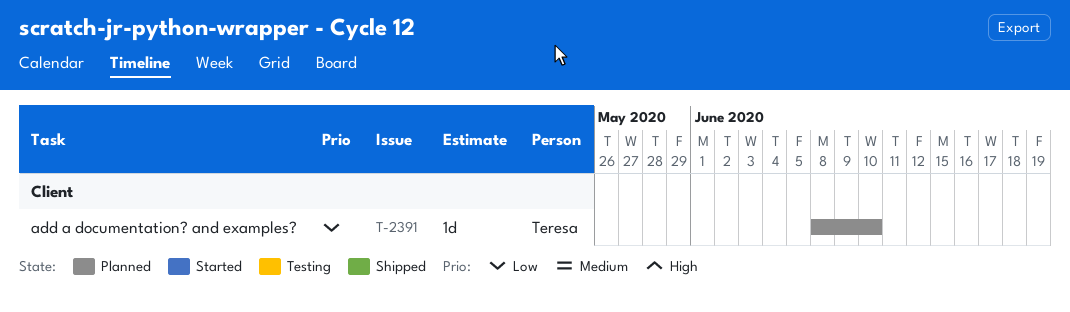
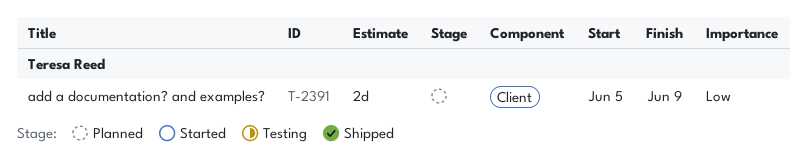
T-2391, estimate: 1d -> 2d
T-2391, start: Jun 8 -> Jun 5
T-2391, due: Jun 10 -> Jun 9

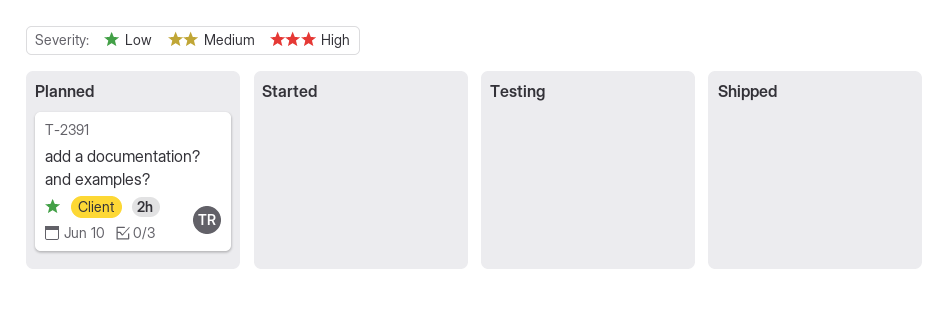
T-2391, estimate: 2d -> 2h
T-2391, due: Jun 9 -> Jun 10

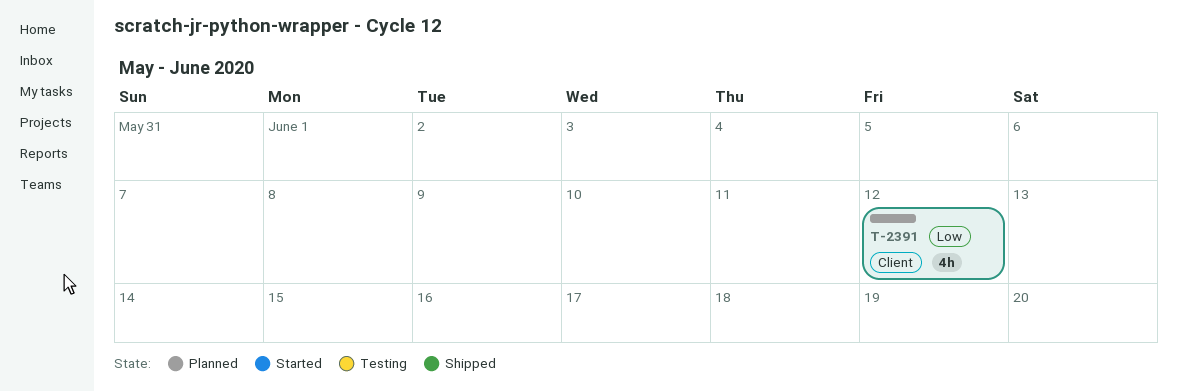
T-2391, estimate: 2h -> 4h
T-2391, due: Jun 10 -> Jun 12

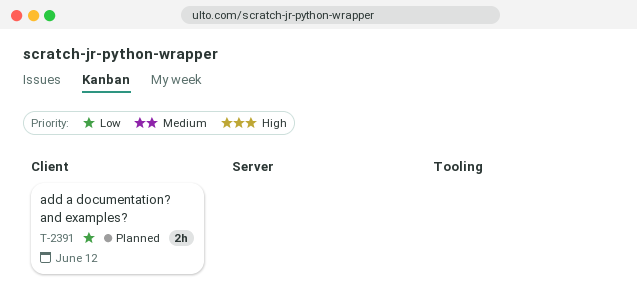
T-2391, estimate: 4h -> 2h

